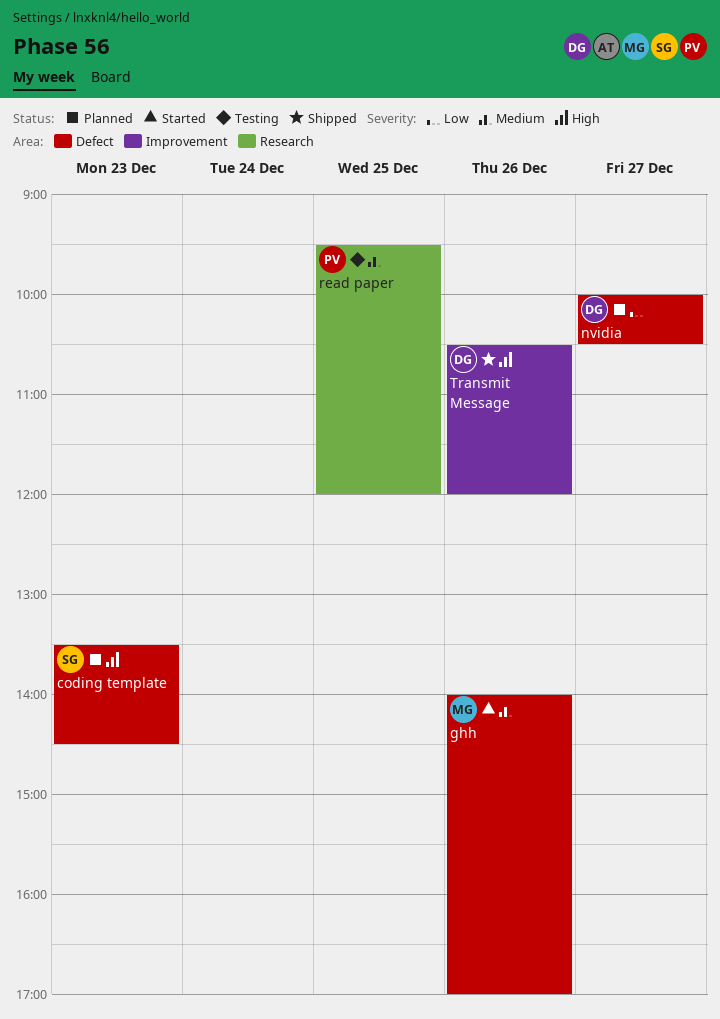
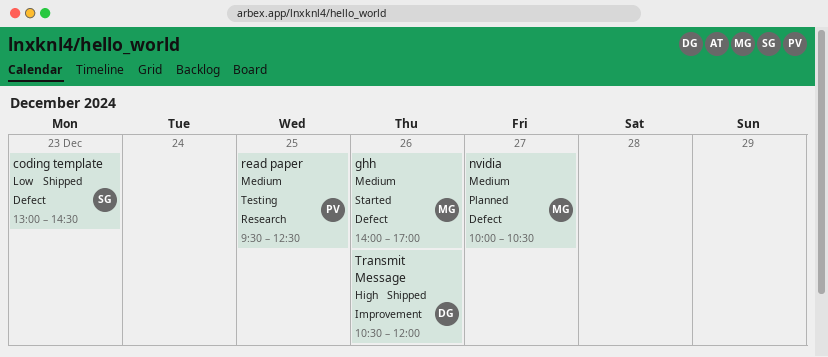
coding template, status: Planned -> Shipped
coding template, priority: High -> Low
coding template, begins: 13:30 -> 13:00
nvidia, owner: DG -> MG
nvidia, priority: Low -> Medium
read paper, ends: 12:00 -> 12:30

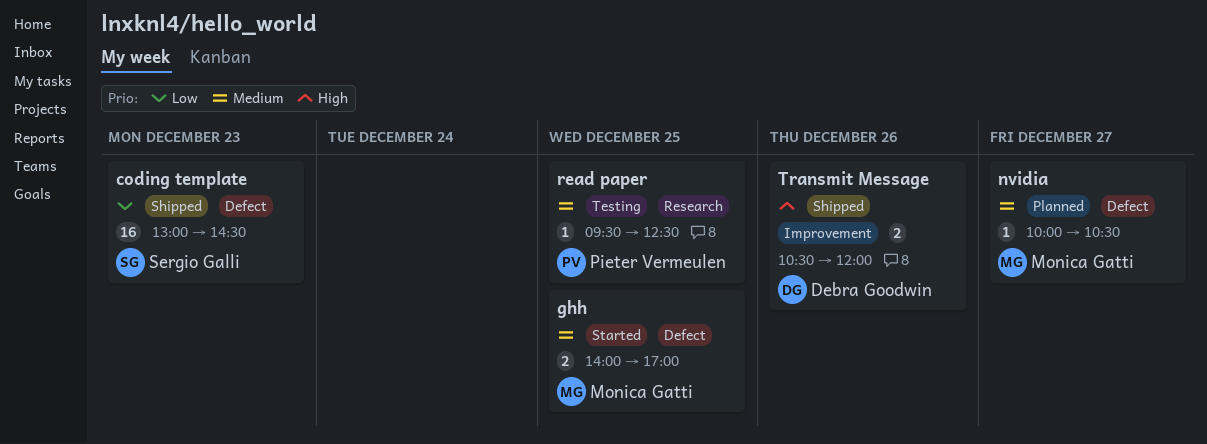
ghh, day: Dec 26 -> Dec 25

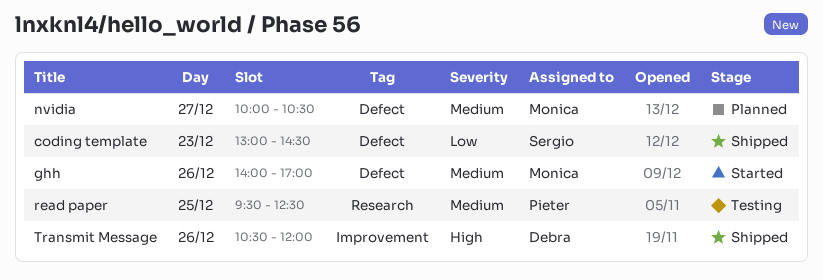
ghh, day: Dec 25 -> Dec 26

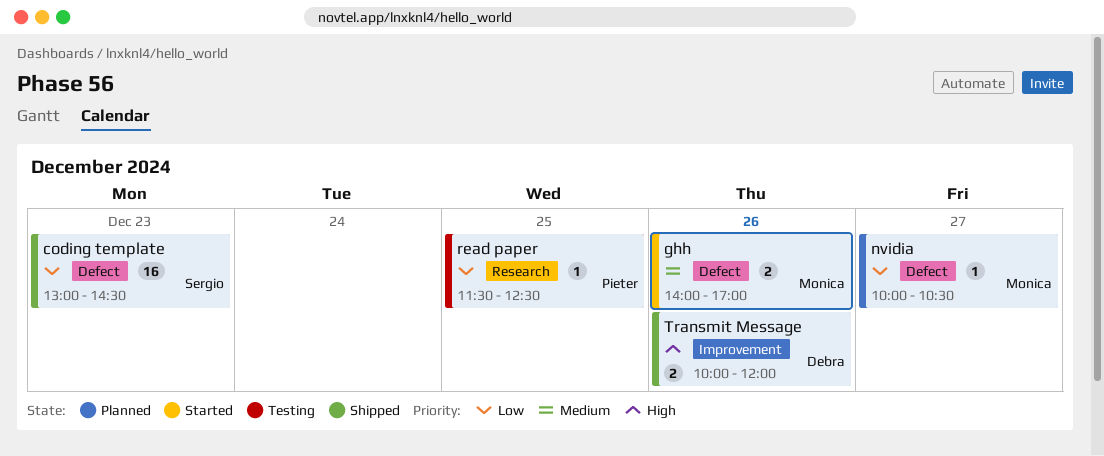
nvidia, priority: Medium -> Low
read paper, priority: Medium -> Low
read paper, begins: 09:30 -> 11:30
Transmit Message, begins: 10:30 -> 10:00

